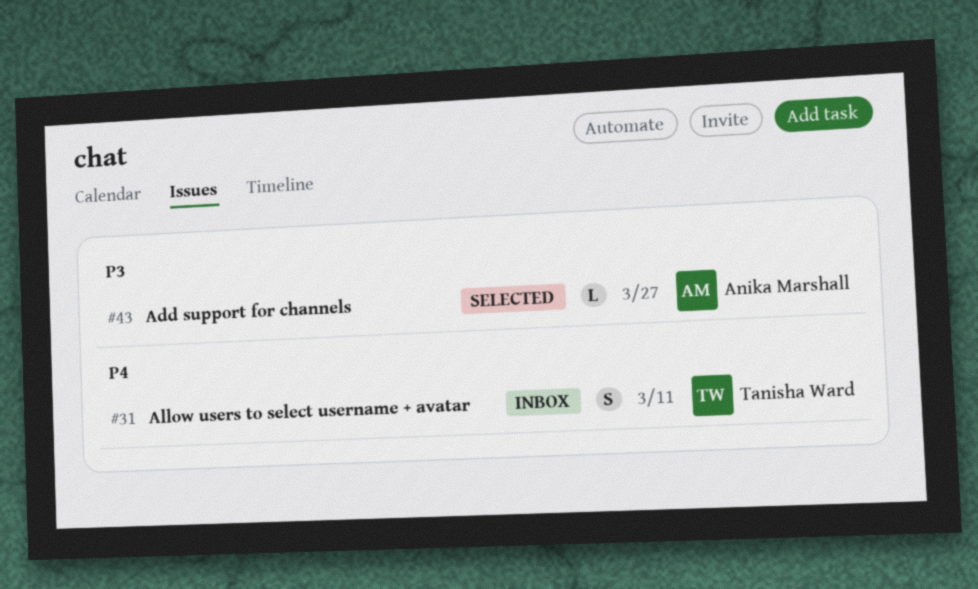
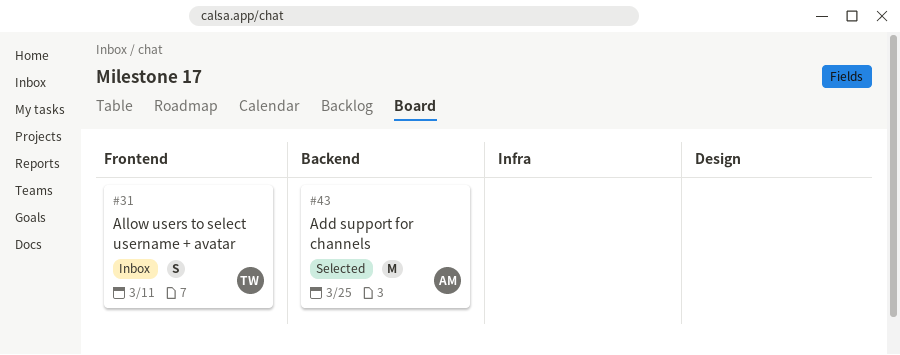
#43, estimate: L -> M
#43, due: Mar 27 -> Mar 25

